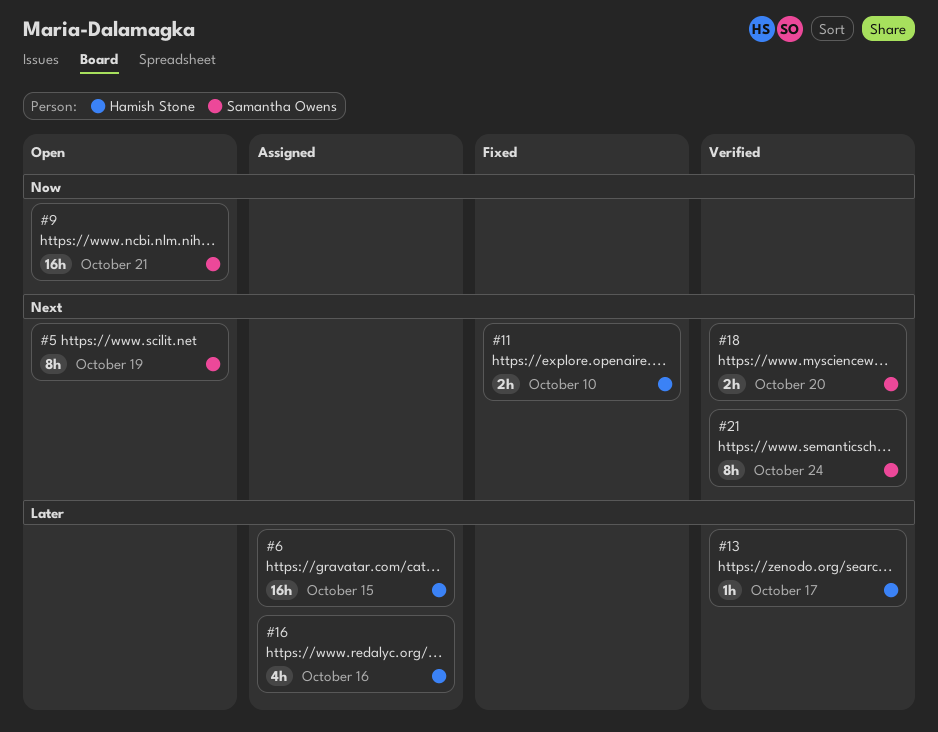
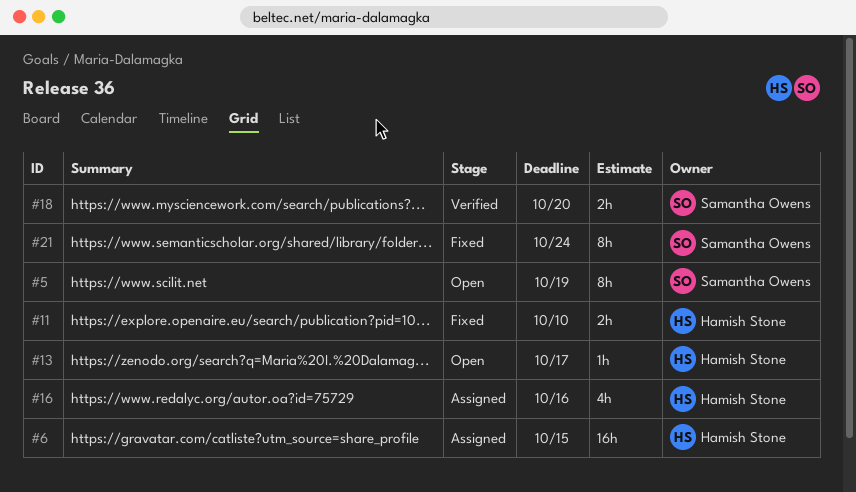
#9: present -> none
#13, status: Verified -> Open
#21, status: Verified -> Fixed

